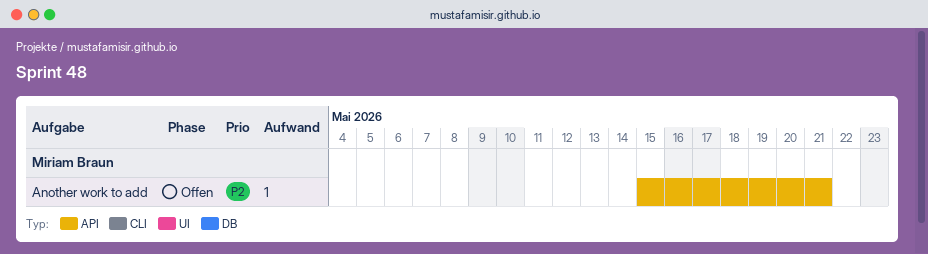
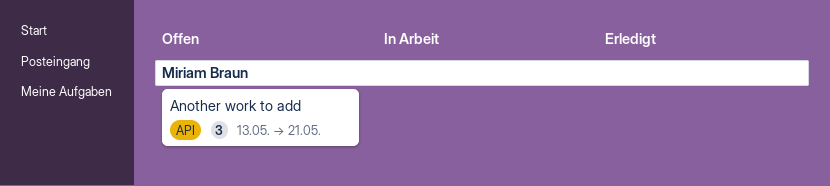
Another work to add, estimate: 1 -> 3
Another work to add, start: May 15 -> May 13

